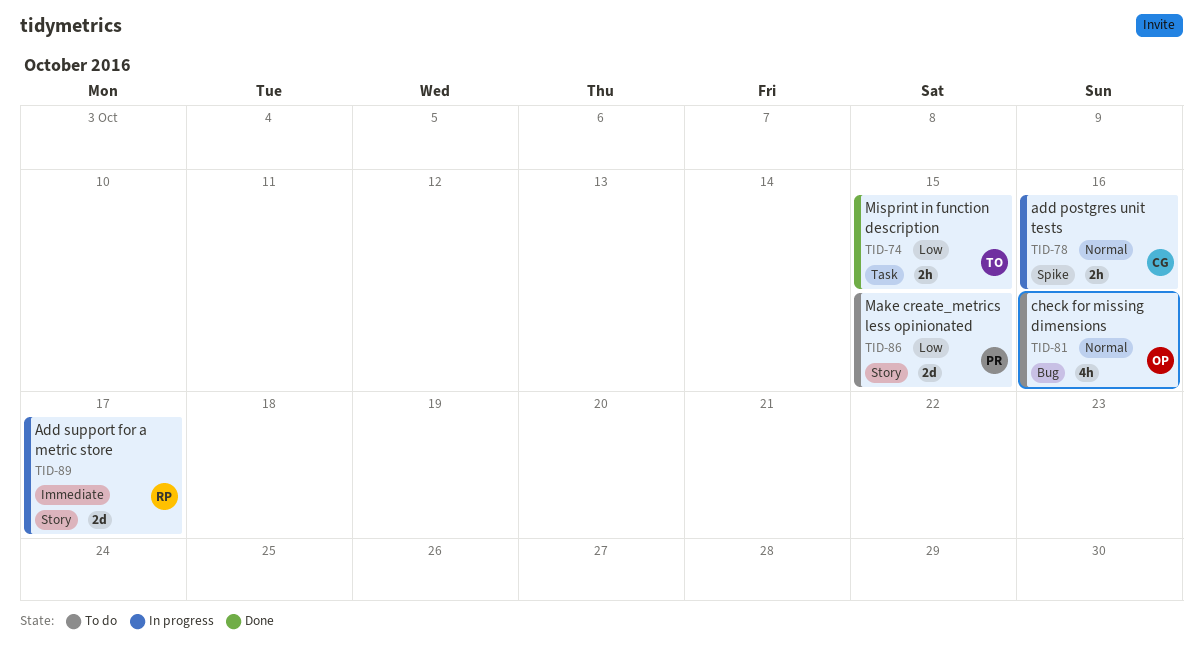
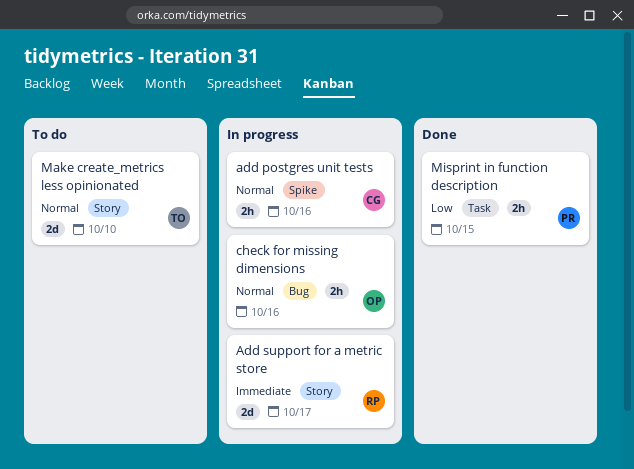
check for missing dimensions, status: To do -> In progress
check for missing dimensions, estimate: 4h -> 2h
Make create_metrics less opinionated, owner: PR -> TO
Make create_metrics less opinionated, priority: Low -> Normal
Make create_metrics less opinionated, due: Oct 15 -> Oct 10
Misprint in function description, owner: TO -> PR

